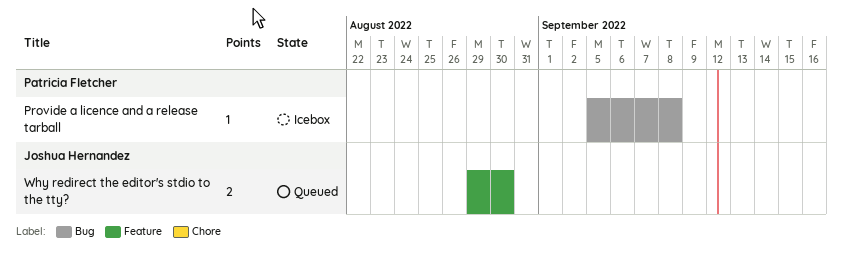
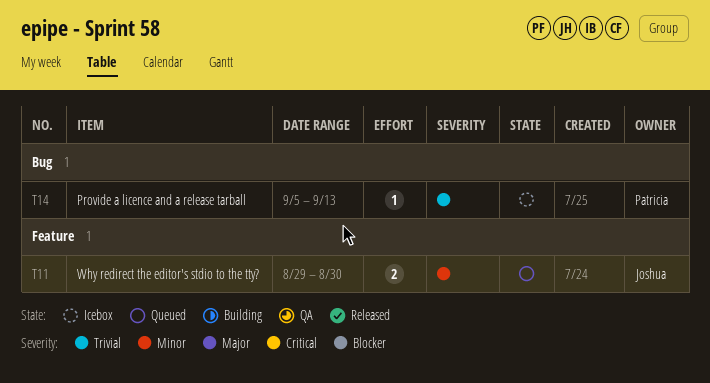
Provide a licence and a release tarball, due: Sep 8 -> Sep 13

